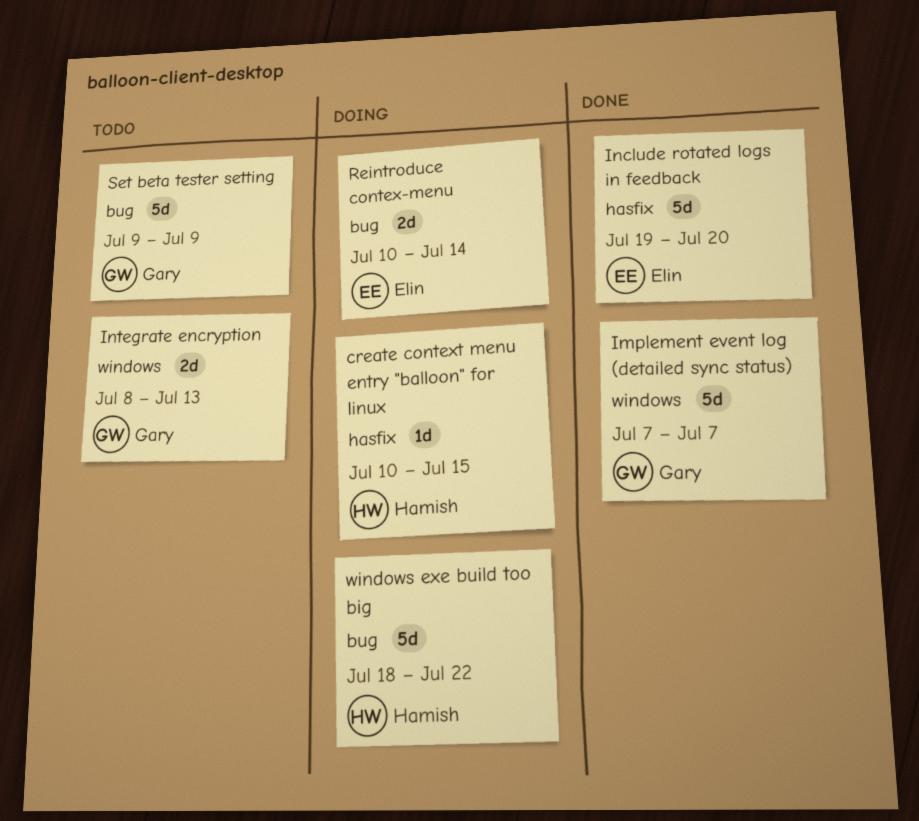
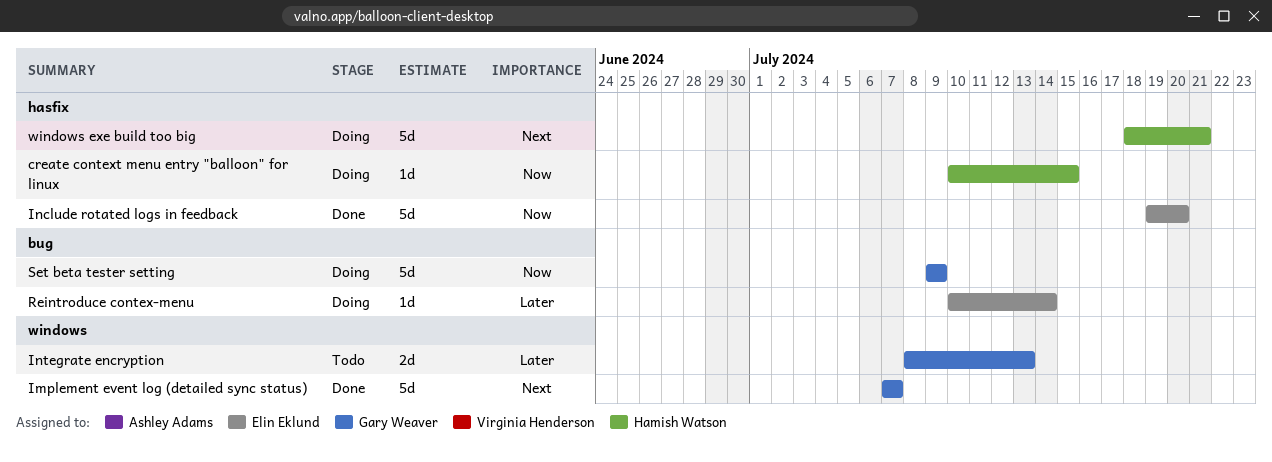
Reintroduce contex-menu, estimate: 2d -> 1d
Set beta tester setting, status: Todo -> Doing
windows exe build too big, label: bug -> hasfix
windows exe build too big, due: Jul 22 -> Jul 21

